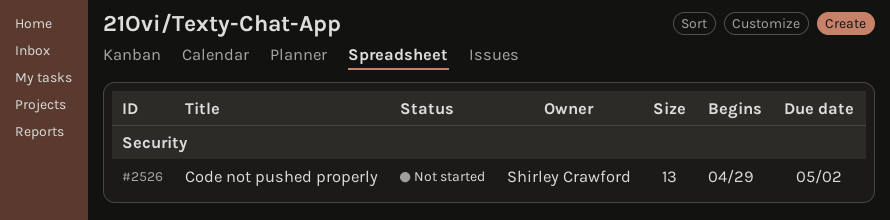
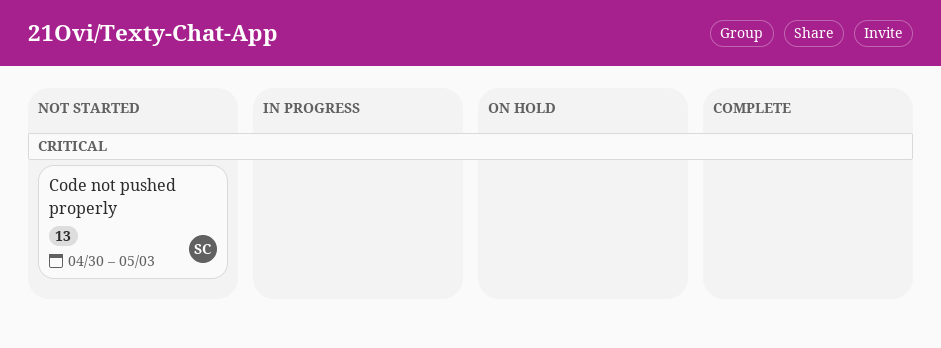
Code not pushed properly, start: Apr 29 -> Apr 30
Code not pushed properly, due: May 2 -> May 3

